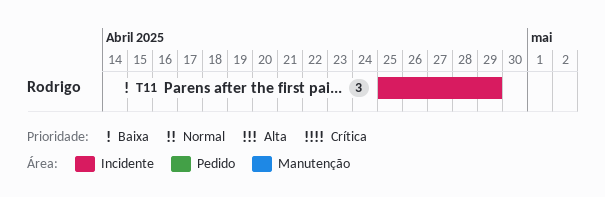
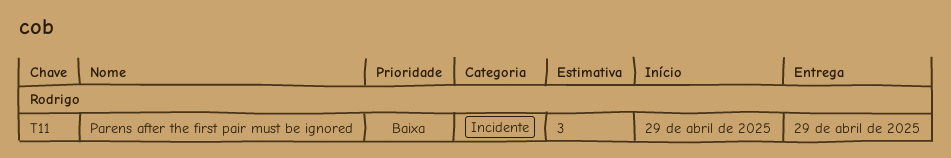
T11, start: Apr 25 -> Apr 29

